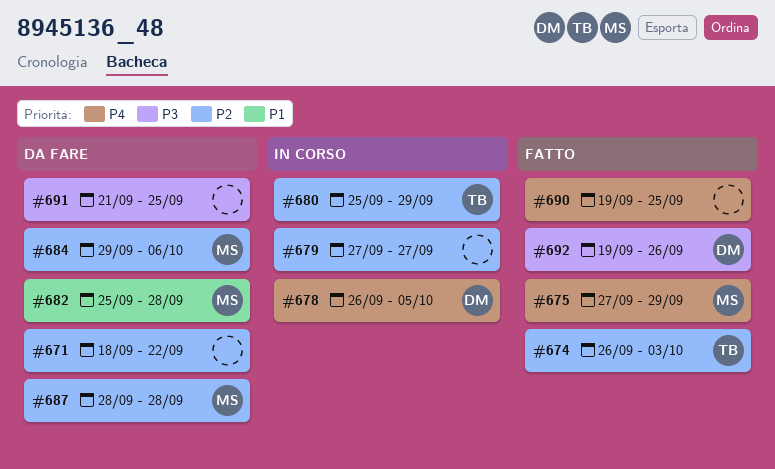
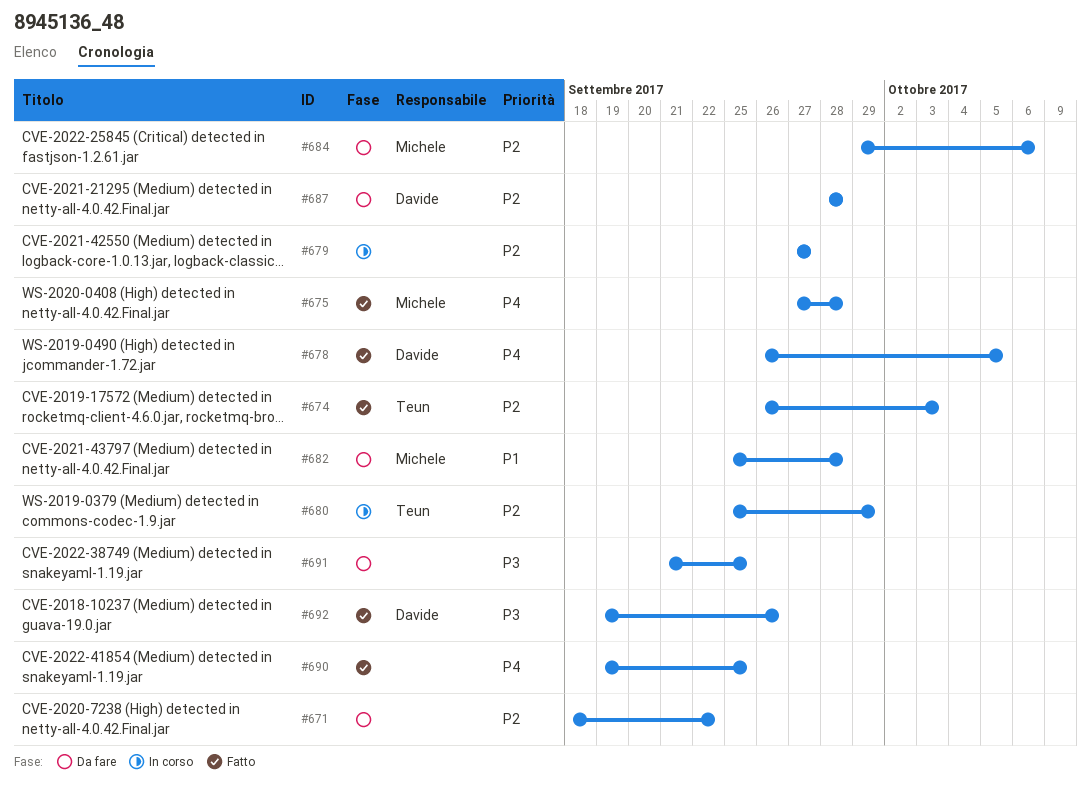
#675, due: Sep 29 -> Sep 28
#678, status: In corso -> Fatto
#687, owner: Michele -> Davide

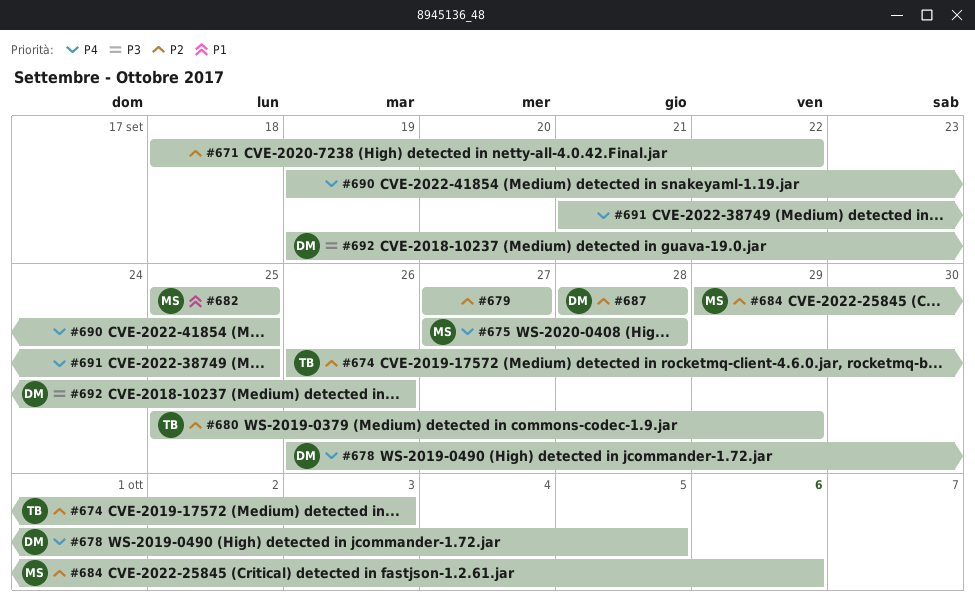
#682, due: Sep 28 -> Sep 25
#691, priority: P3 -> P4

